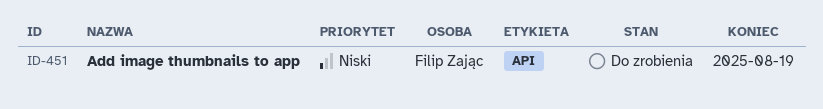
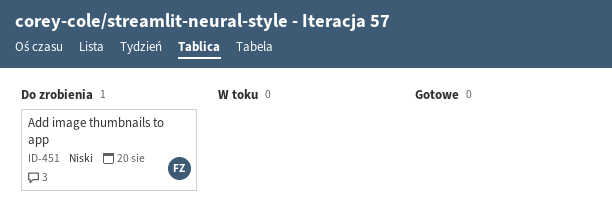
ID-451, due: Aug 19 -> Aug 20

